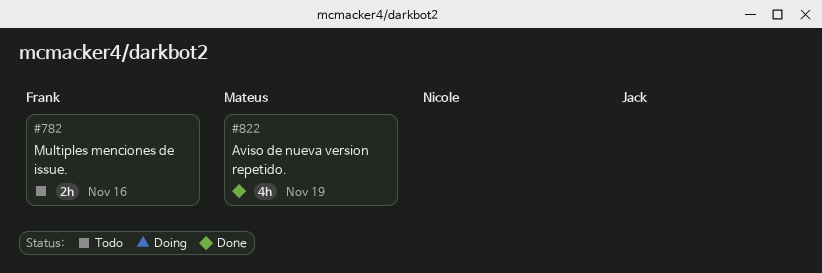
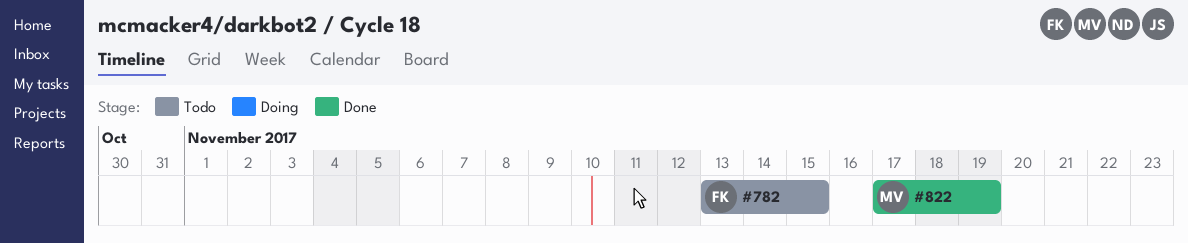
#782, due: Nov 16 -> Nov 15

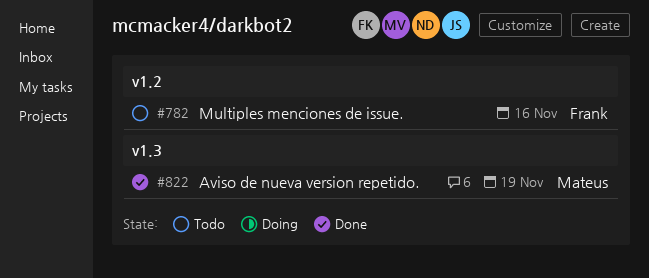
#782, due: Nov 15 -> Nov 16

